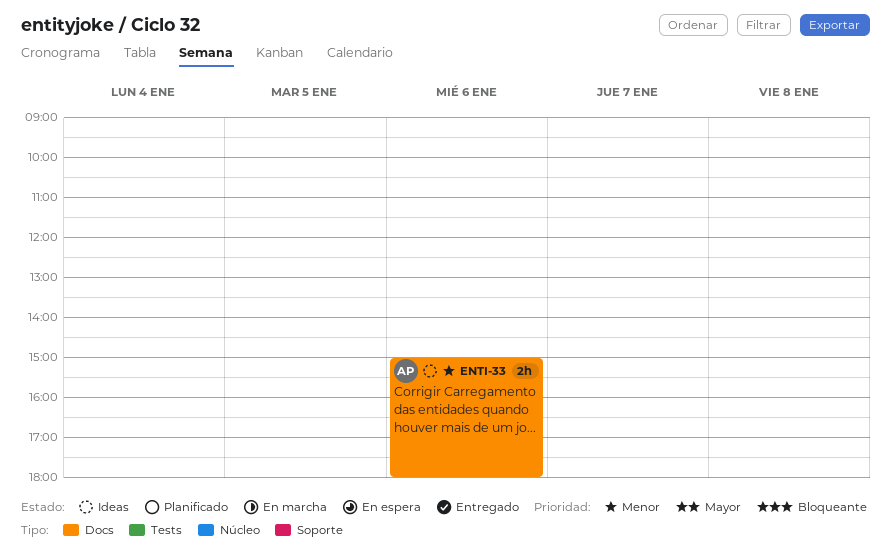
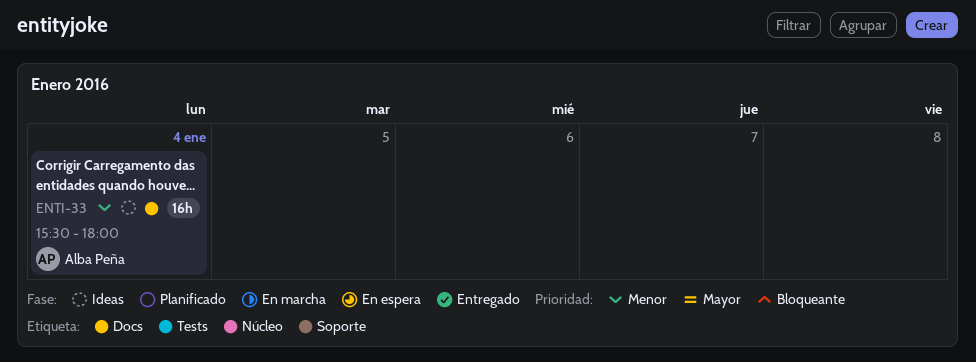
ENTI-33, estimate: 2h -> 16h
ENTI-33, day: Jan 6 -> Jan 4
ENTI-33, begins: 15:00 -> 15:30

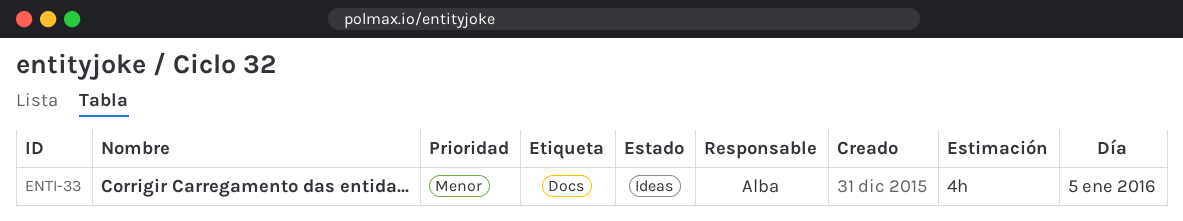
ENTI-33, estimate: 16h -> 4h
ENTI-33, day: Jan 4 -> Jan 5

